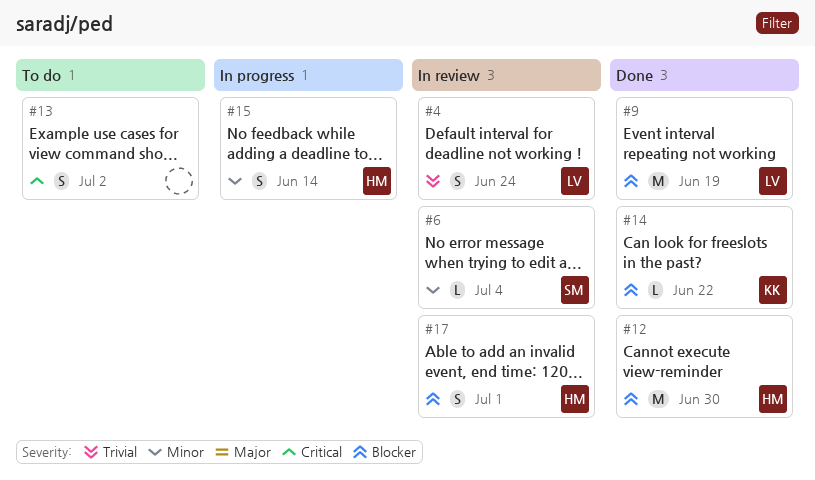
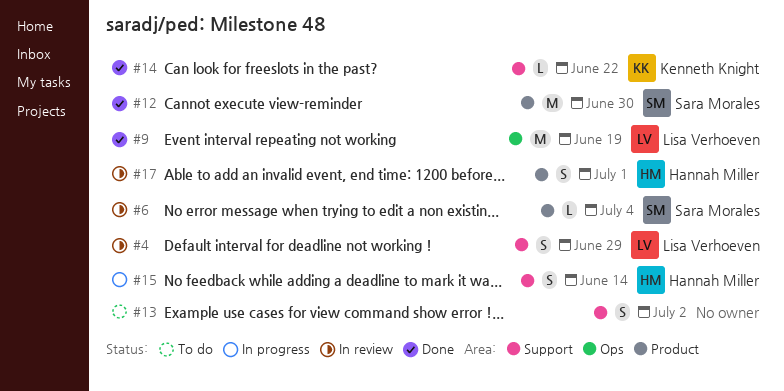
#4, due: Jun 24 -> Jun 29
#12, owner: Hannah Miller -> Sara Morales

